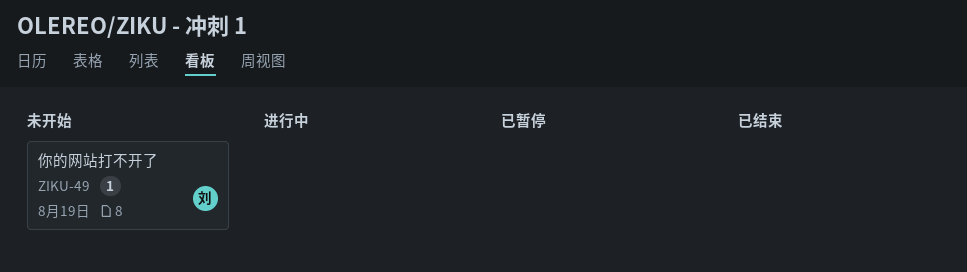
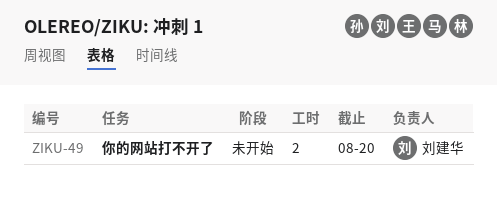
ZIKU-49, estimate: 1 -> 2
ZIKU-49, due: Aug 19 -> Aug 20

